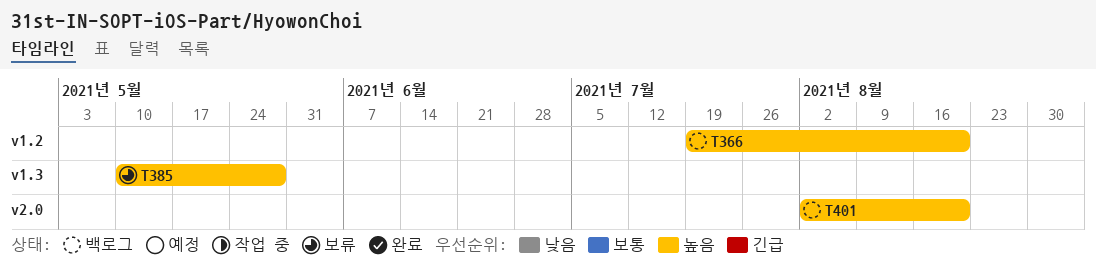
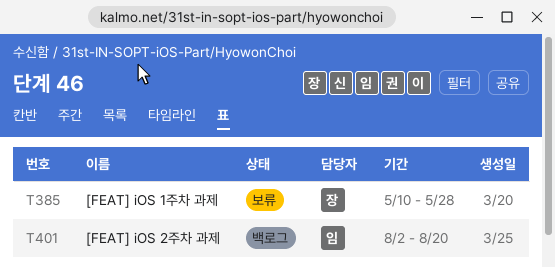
T366: present -> none

